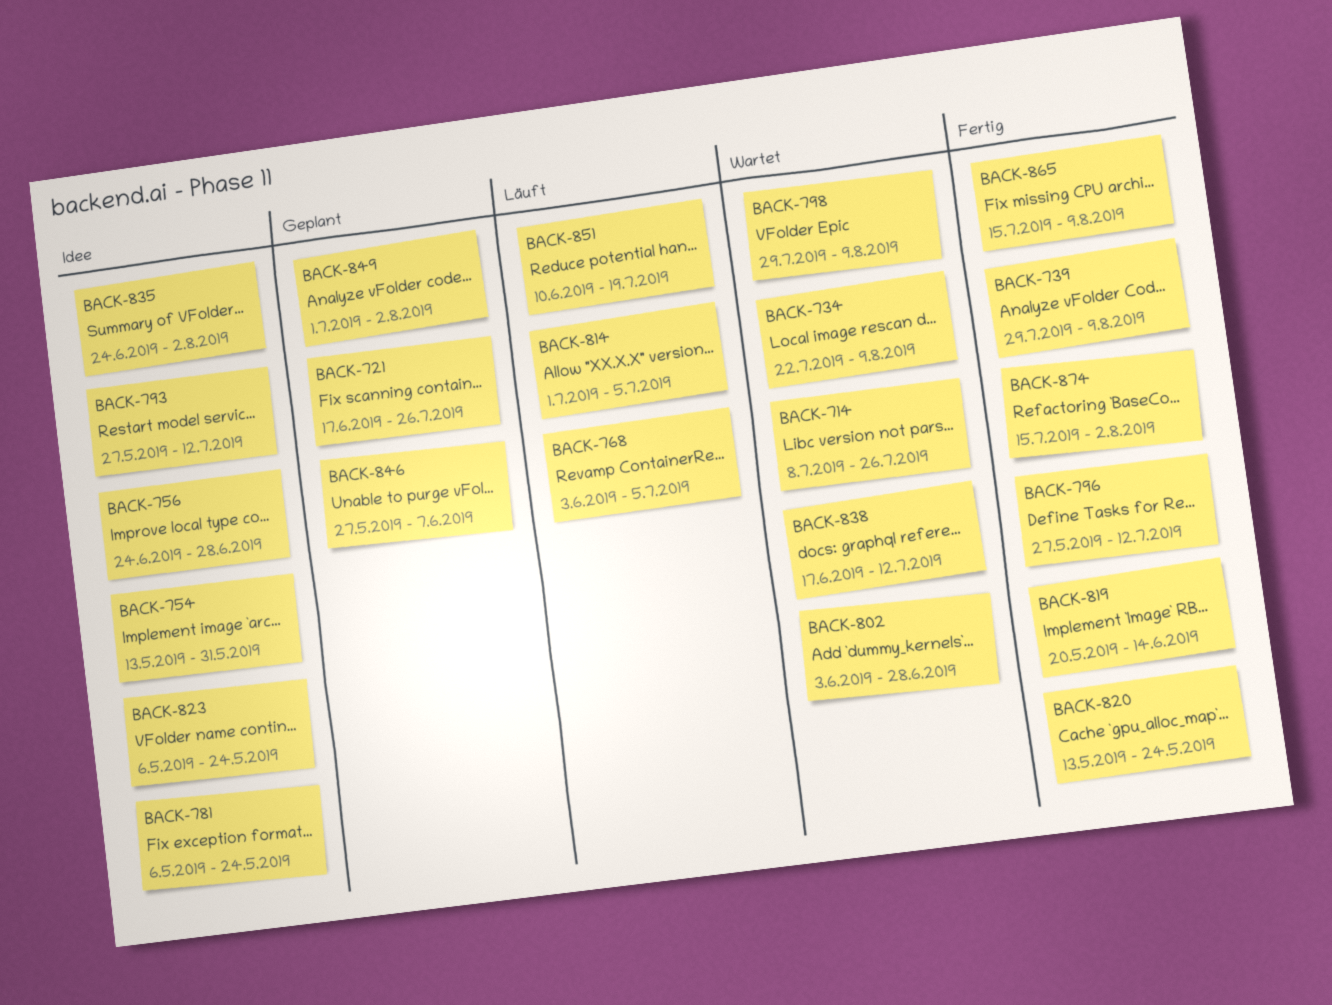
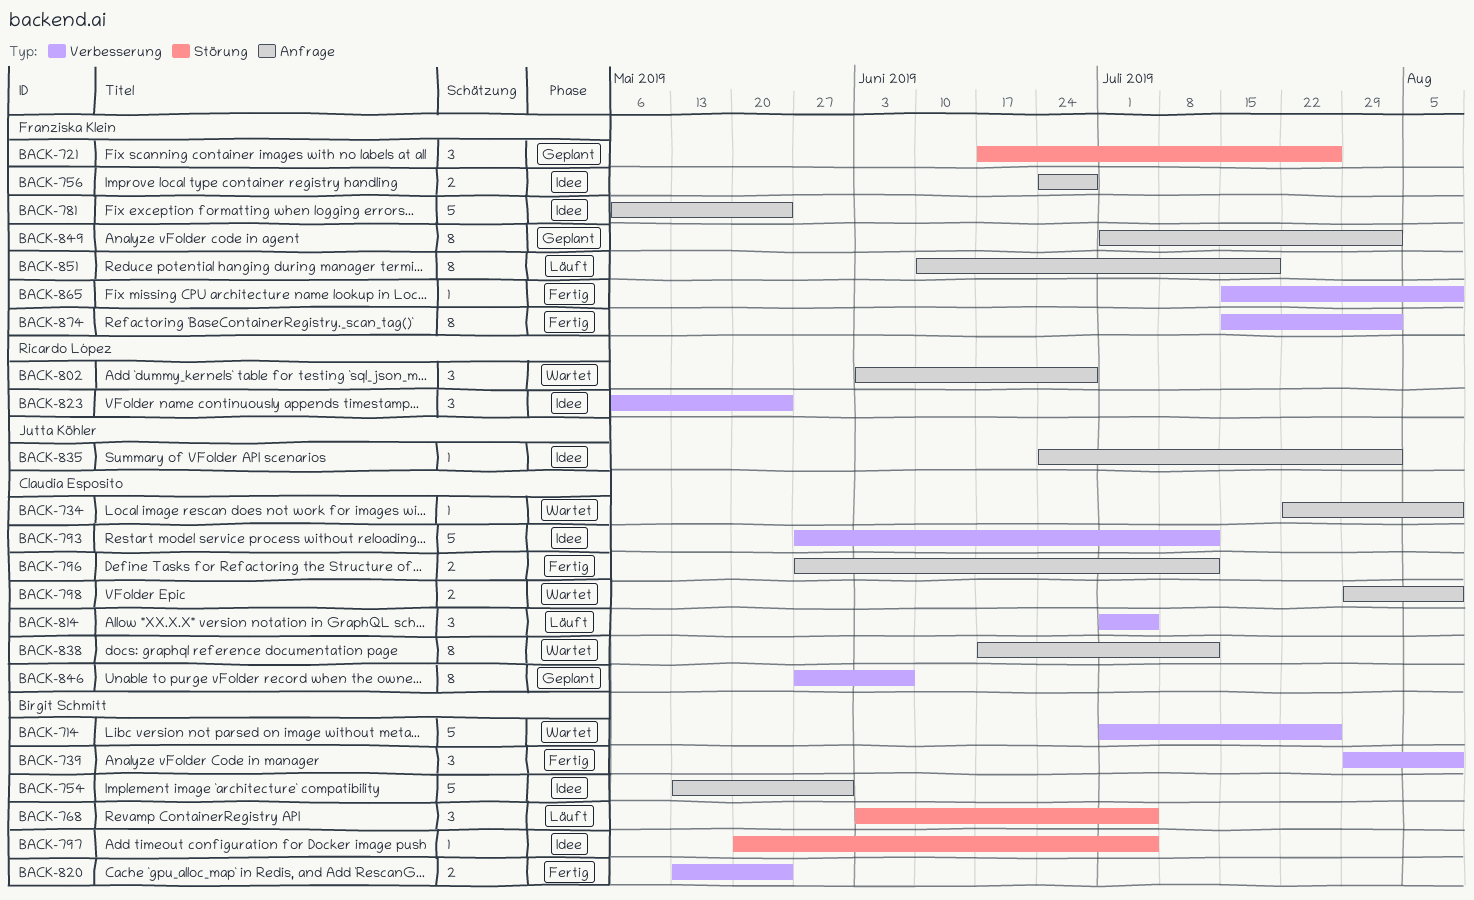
BACK-714, start: Jul 8 -> Jul 1
BACK-797: none -> present
BACK-819: present -> none

